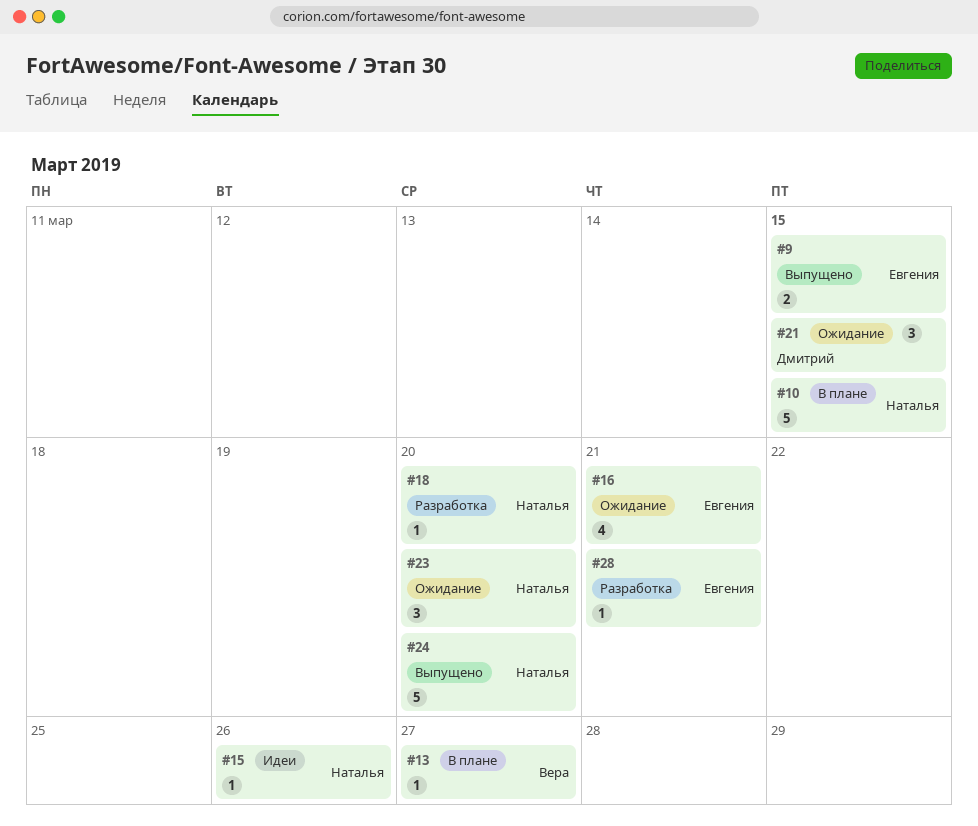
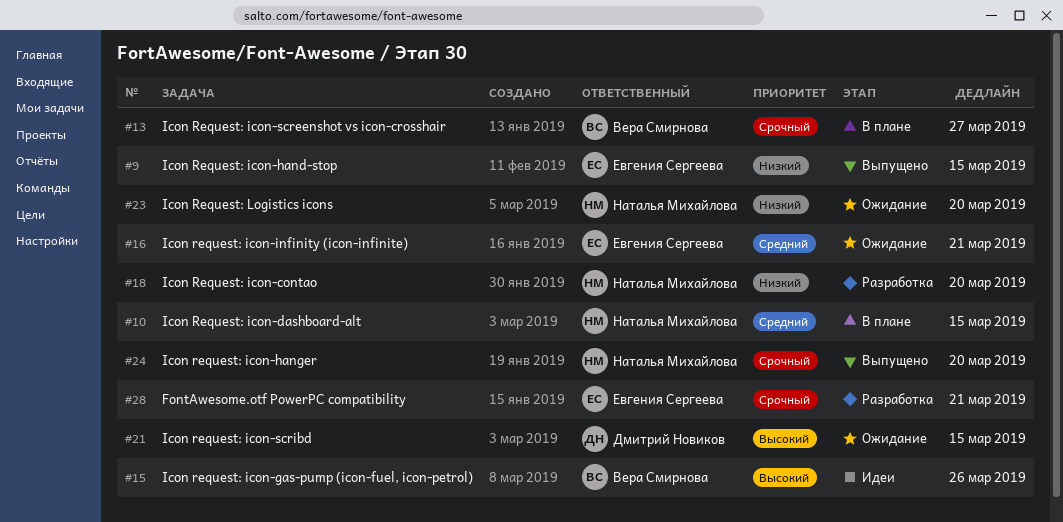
#15, owner: Наталья Михайлова -> Вера Смирнова

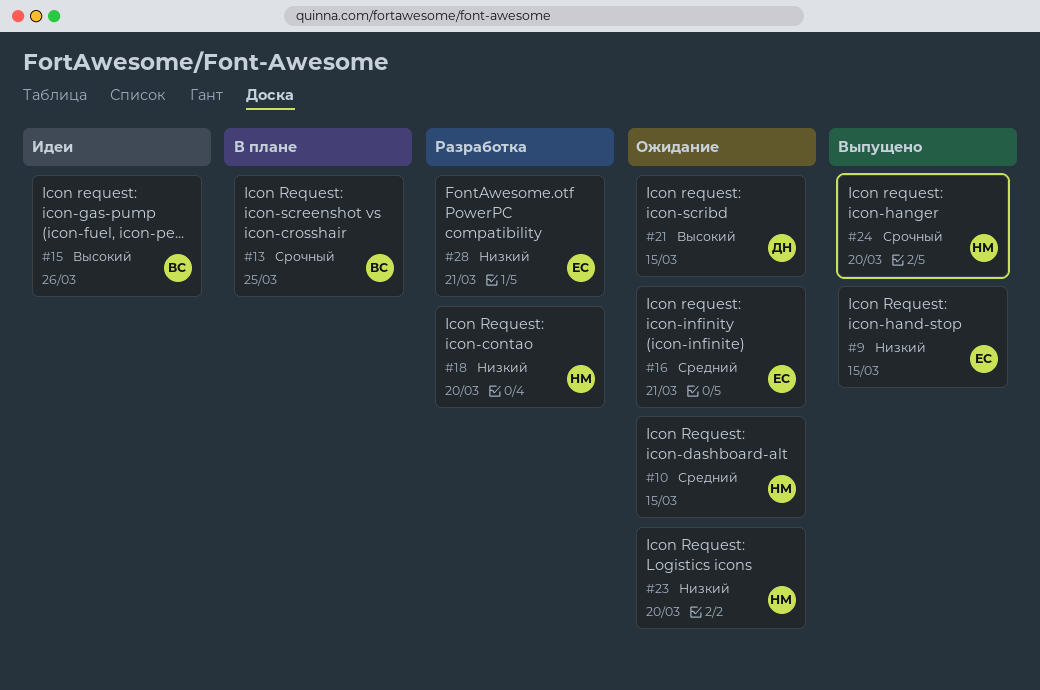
#10, status: В плане -> Ожидание
#13, due: Mar 27 -> Mar 25
#28, priority: Срочный -> Низкий

